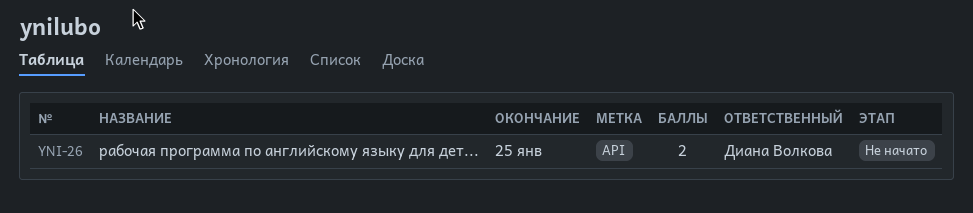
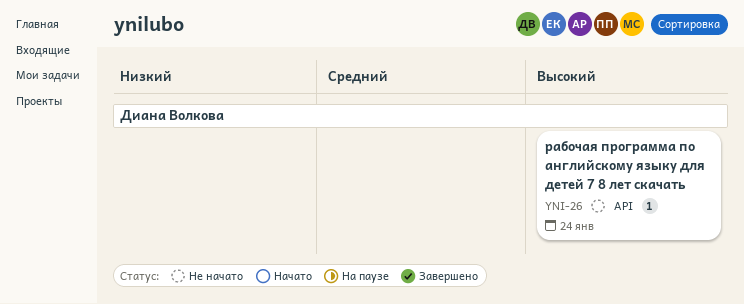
YNI-26, estimate: 2 -> 1
YNI-26, due: Jan 25 -> Jan 24

